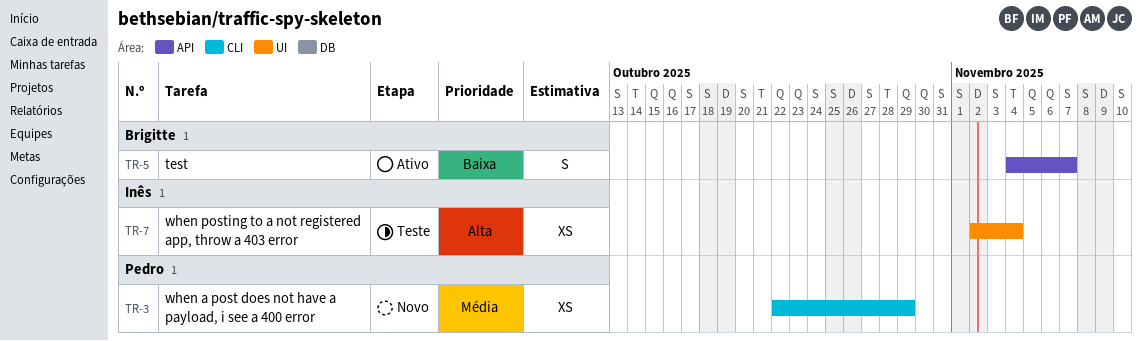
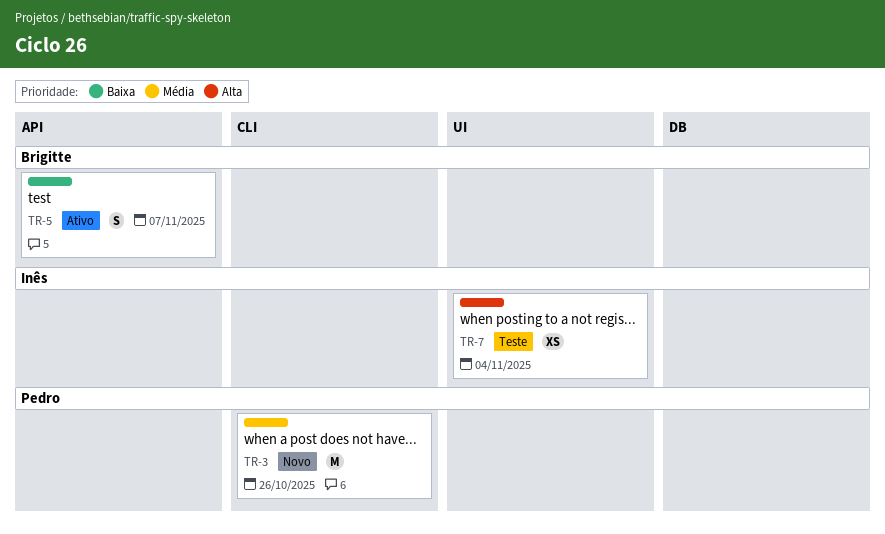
TR-3, estimate: XS -> M
TR-3, due: Oct 29 -> Oct 26

